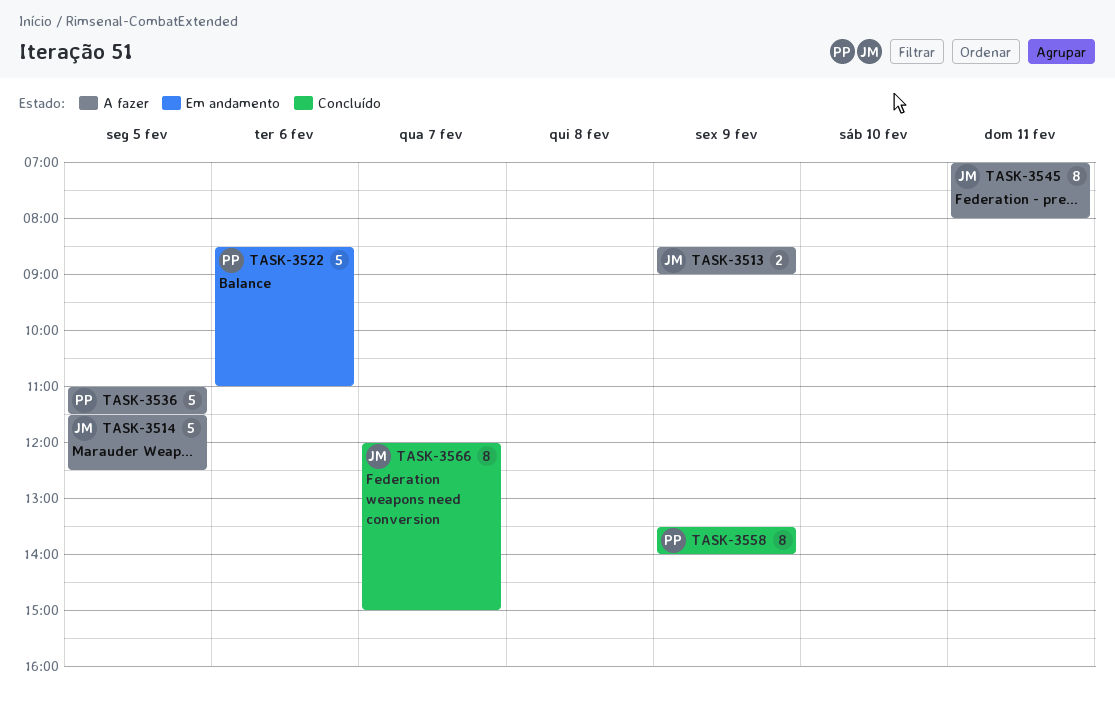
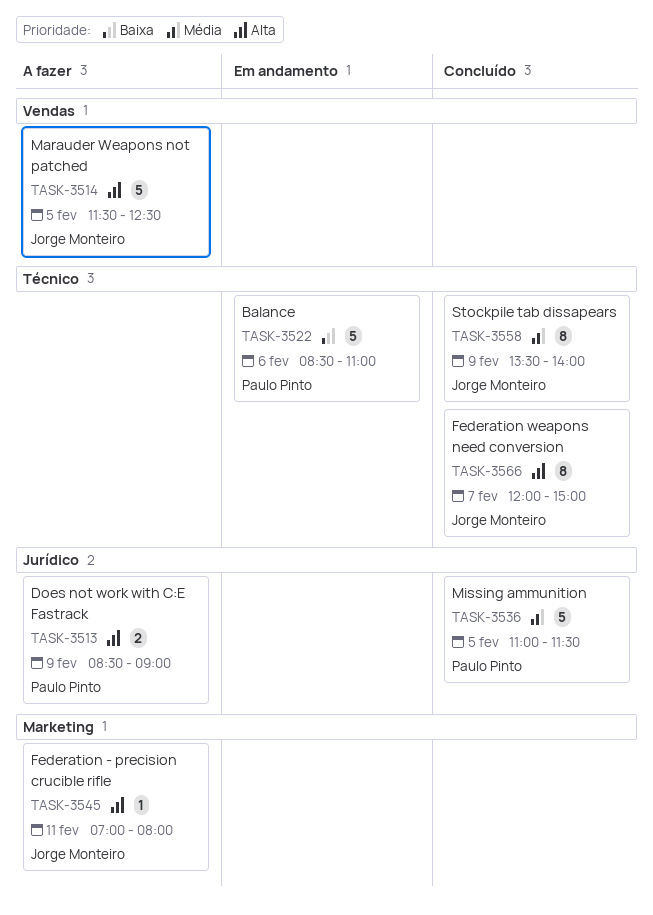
TASK-3513, owner: Jorge Monteiro -> Paulo Pinto
TASK-3536, status: A fazer -> Concluído
TASK-3545, estimate: 8 -> 1
TASK-3558, owner: Paulo Pinto -> Jorge Monteiro

